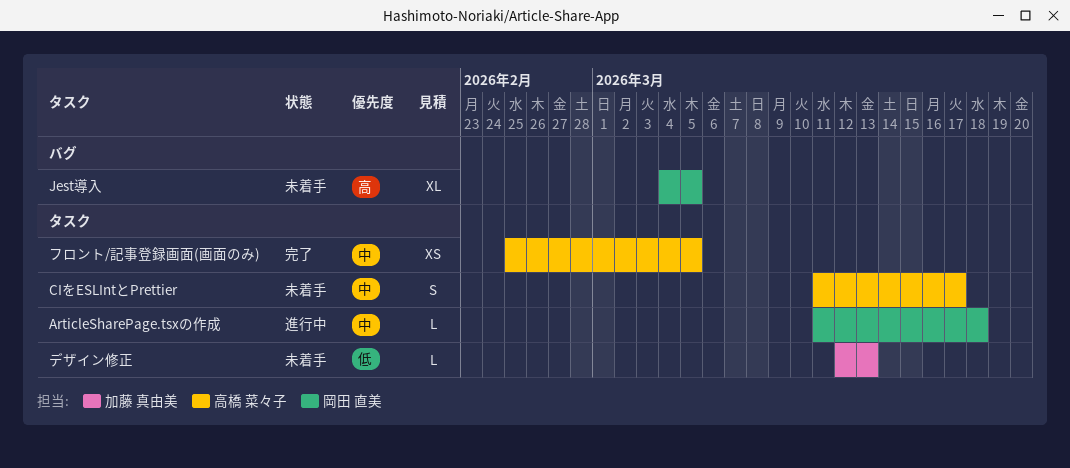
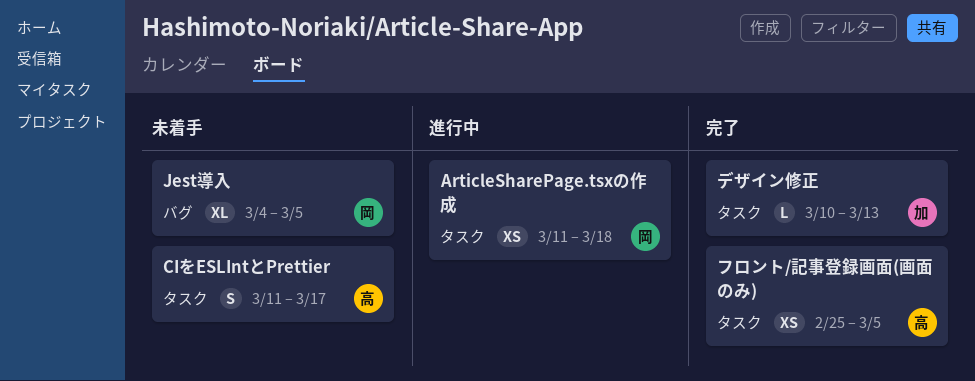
ArticleSharePage.tsxの作成, estimate: L -> XS
デザイン修正, status: 未着手 -> 完了
デザイン修正, start: Mar 12 -> Mar 10

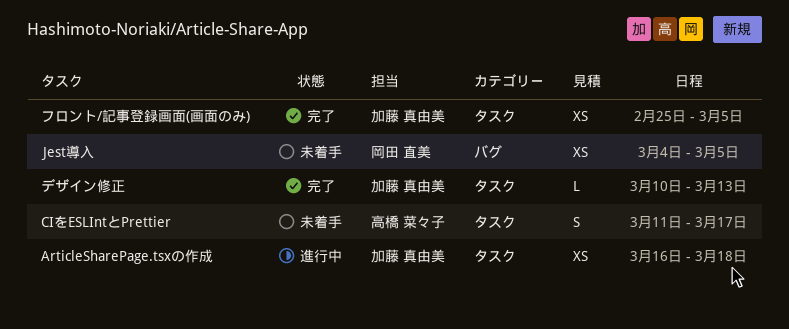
ArticleSharePage.tsxの作成, owner: 岡田 直美 -> 加藤 真由美
ArticleSharePage.tsxの作成, start: Mar 11 -> Mar 16
Jest導入, estimate: XL -> XS
フロント/記事登録画面(画面のみ), owner: 高橋 菜々子 -> 加藤 真由美

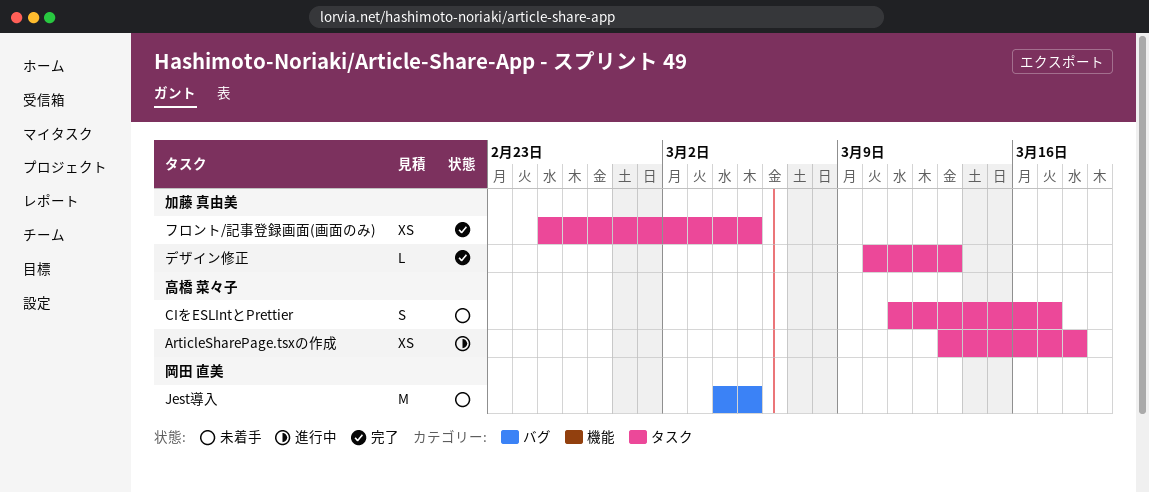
ArticleSharePage.tsxの作成, owner: 加藤 真由美 -> 高橋 菜々子
ArticleSharePage.tsxの作成, start: Mar 16 -> Mar 13
Jest導入, estimate: XS -> M

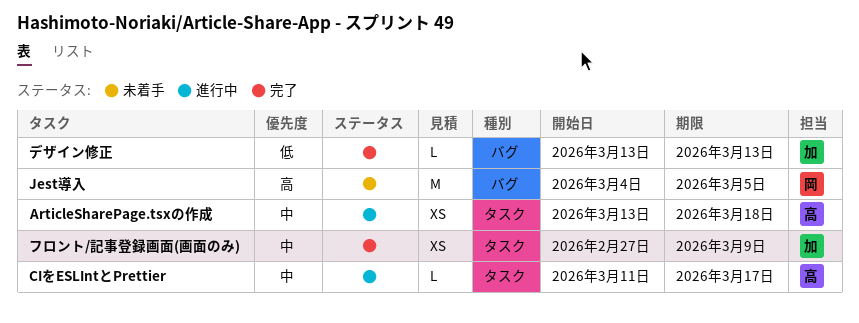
CIをESLIntとPrettier, status: 未着手 -> 進行中
CIをESLIntとPrettier, estimate: S -> L
デザイン修正, label: タスク -> バグ
デザイン修正, start: Mar 10 -> Mar 13
フロント/記事登録画面(画面のみ), start: Feb 25 -> Feb 27
フロント/記事登録画面(画面のみ), due: Mar 5 -> Mar 9

